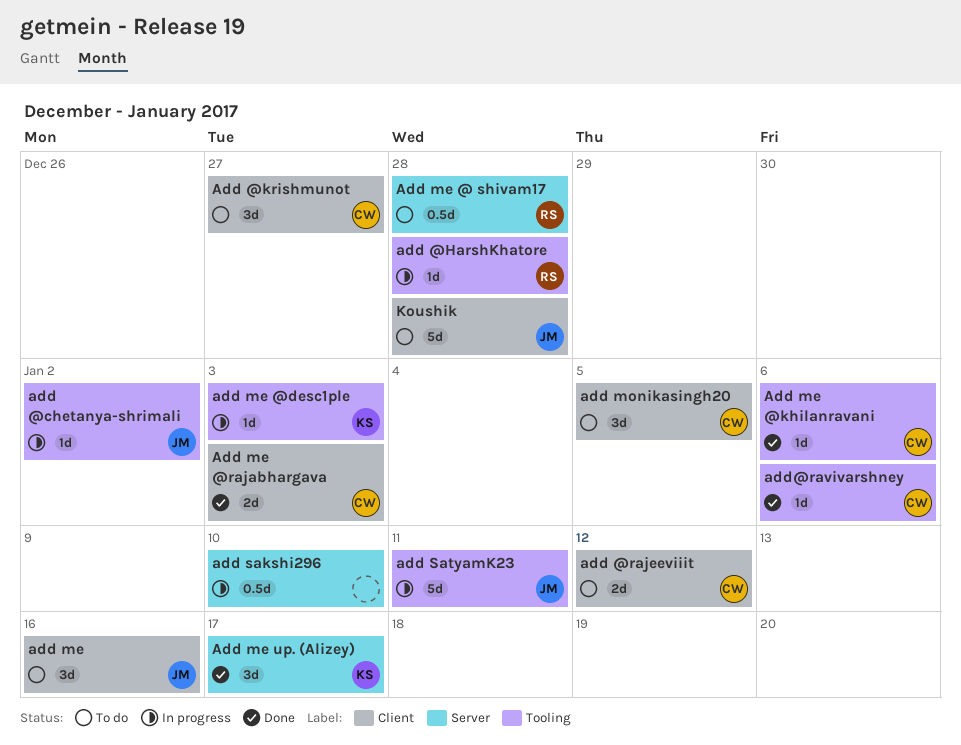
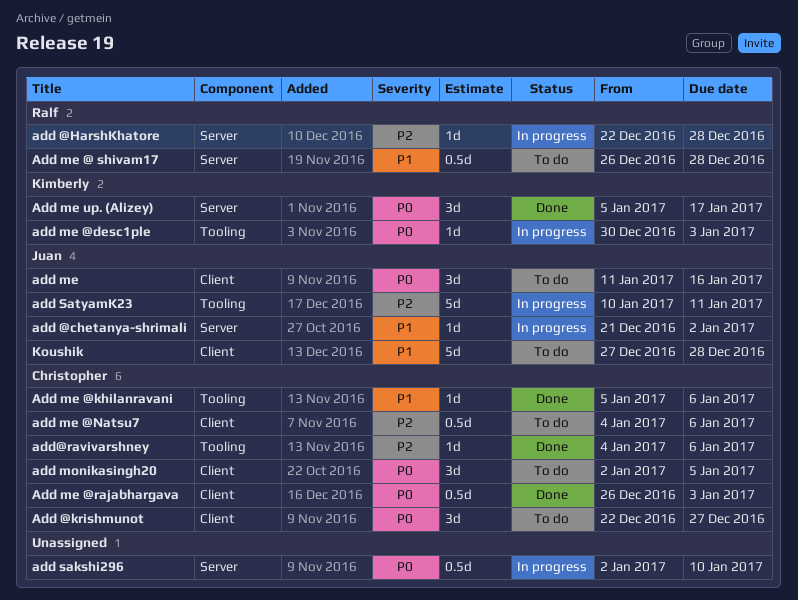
add @chetanya-shrimali, label: Tooling -> Server
add @HarshKhatore, label: Tooling -> Server
add @rajeeviiit: present -> none
add me @Natsu7: none -> present
Add me @rajabhargava, estimate: 2d -> 0.5d

